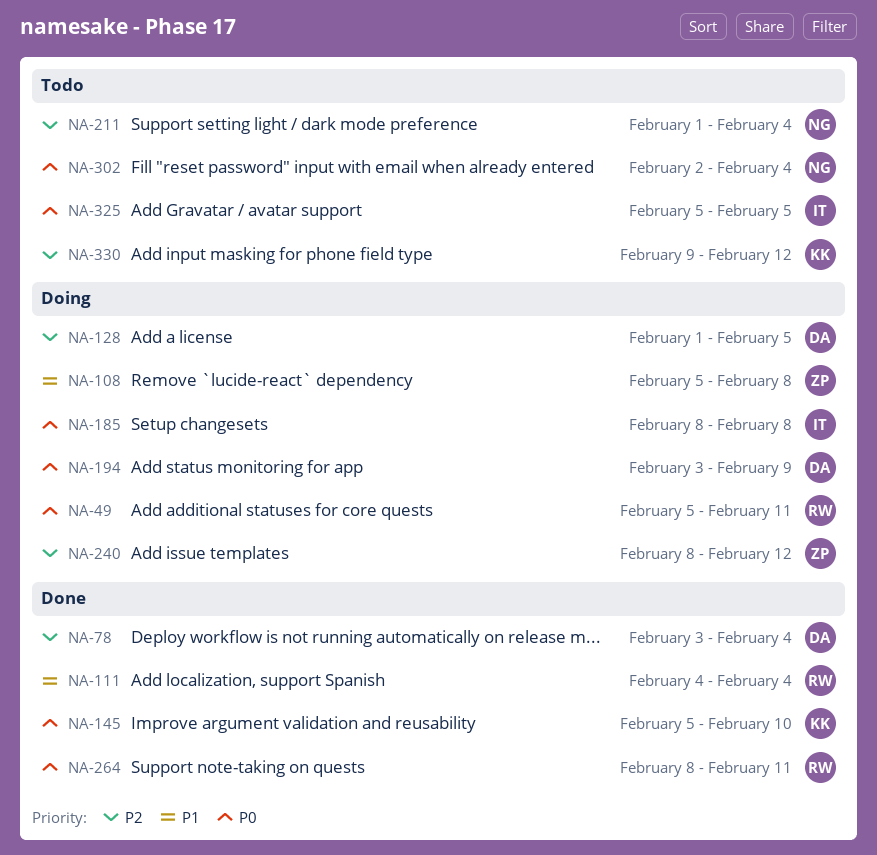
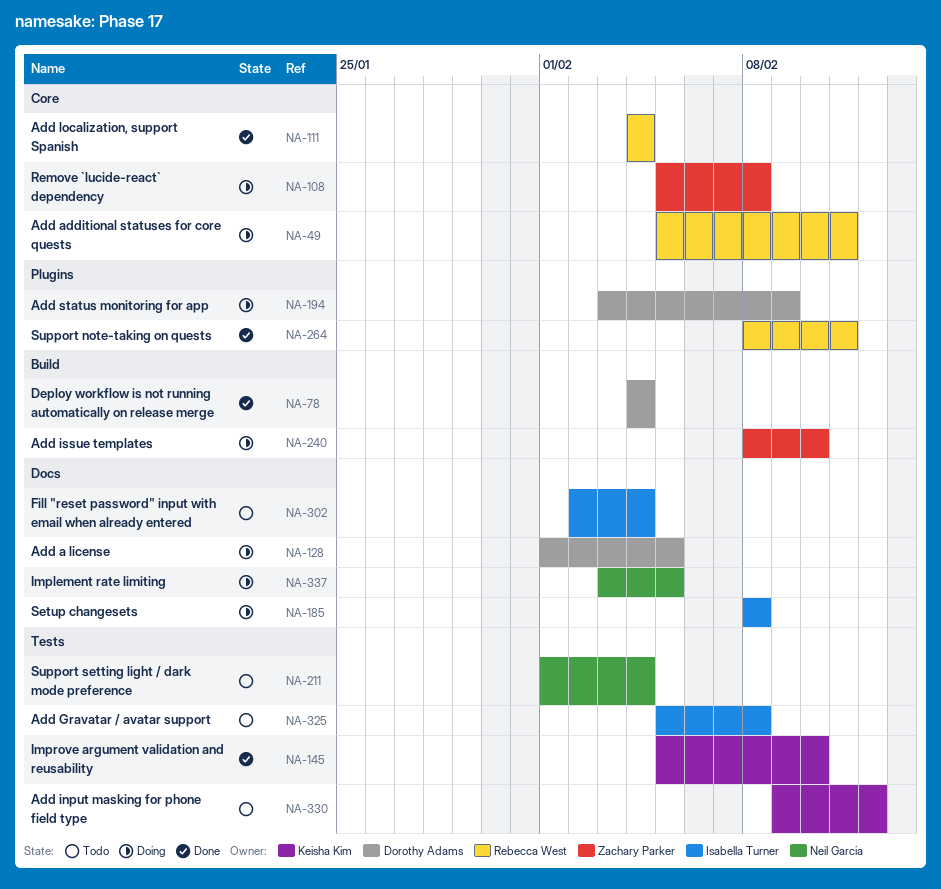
NA-78, start: Feb 3 -> Feb 4
NA-240, due: Feb 12 -> Feb 10
NA-302, owner: Neil Garcia -> Isabella Turner
NA-325, due: Feb 5 -> Feb 8
NA-337: none -> present

